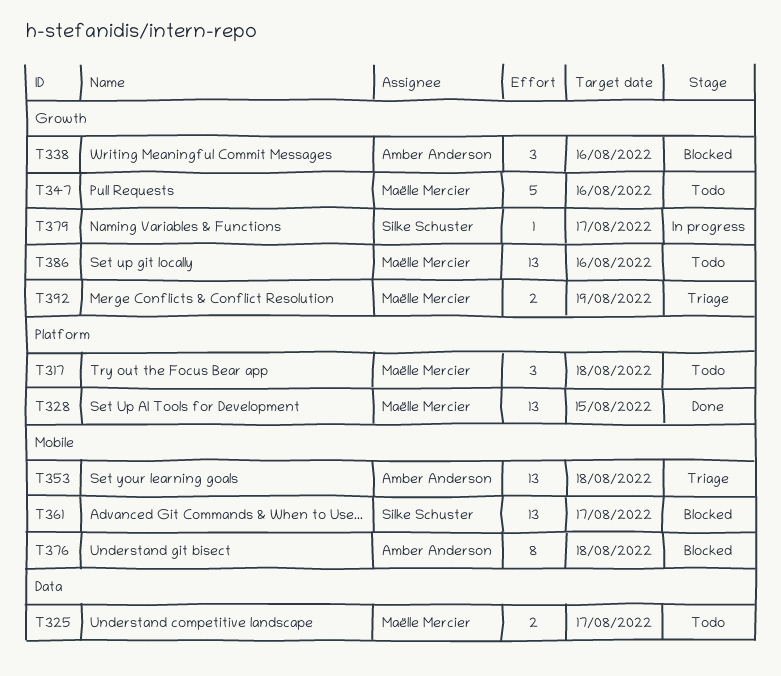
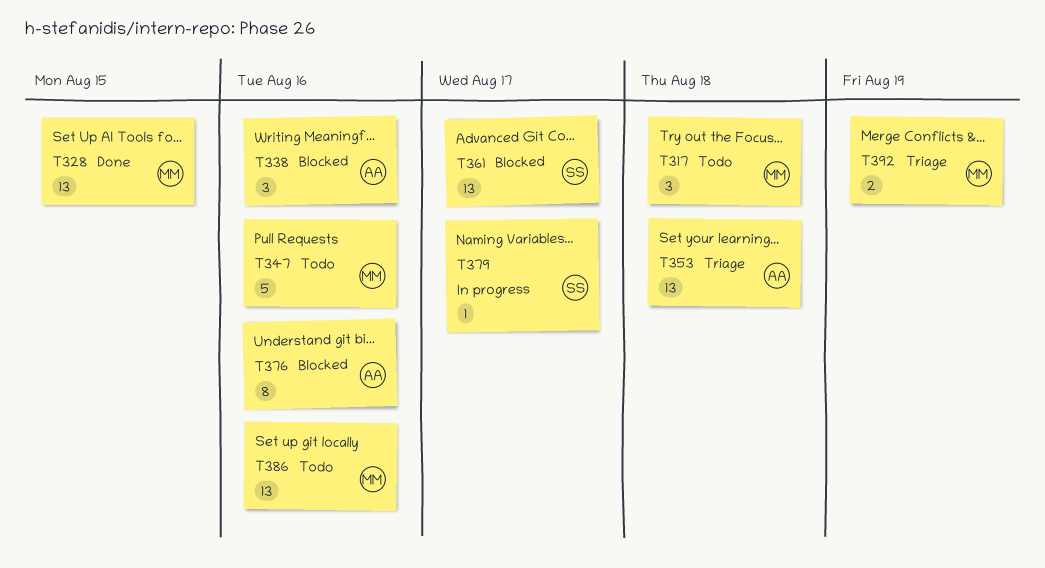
T325: present -> none
T376, due: Aug 18 -> Aug 16

